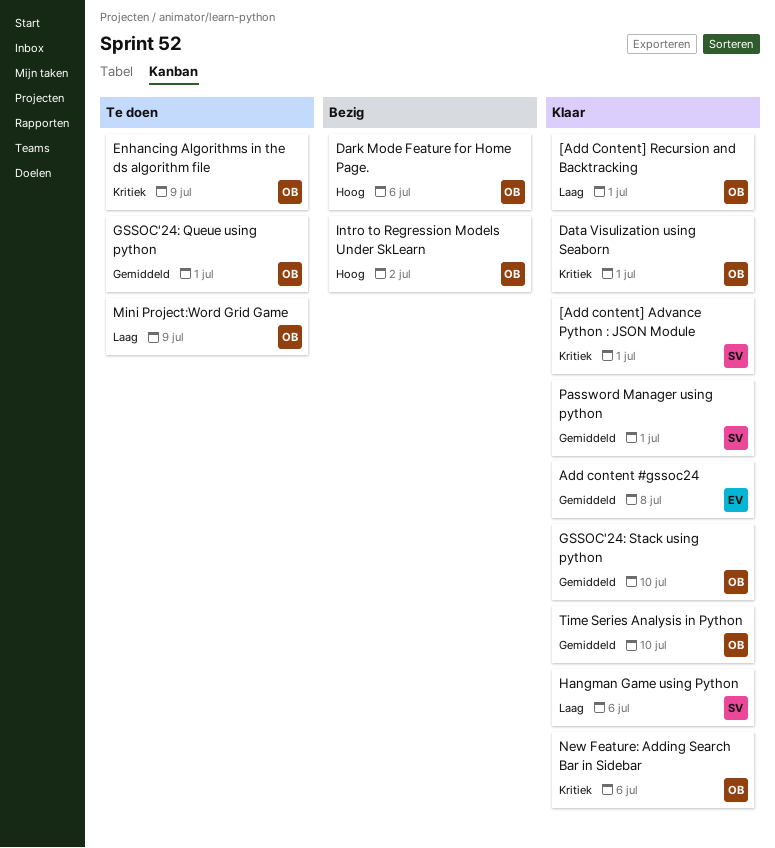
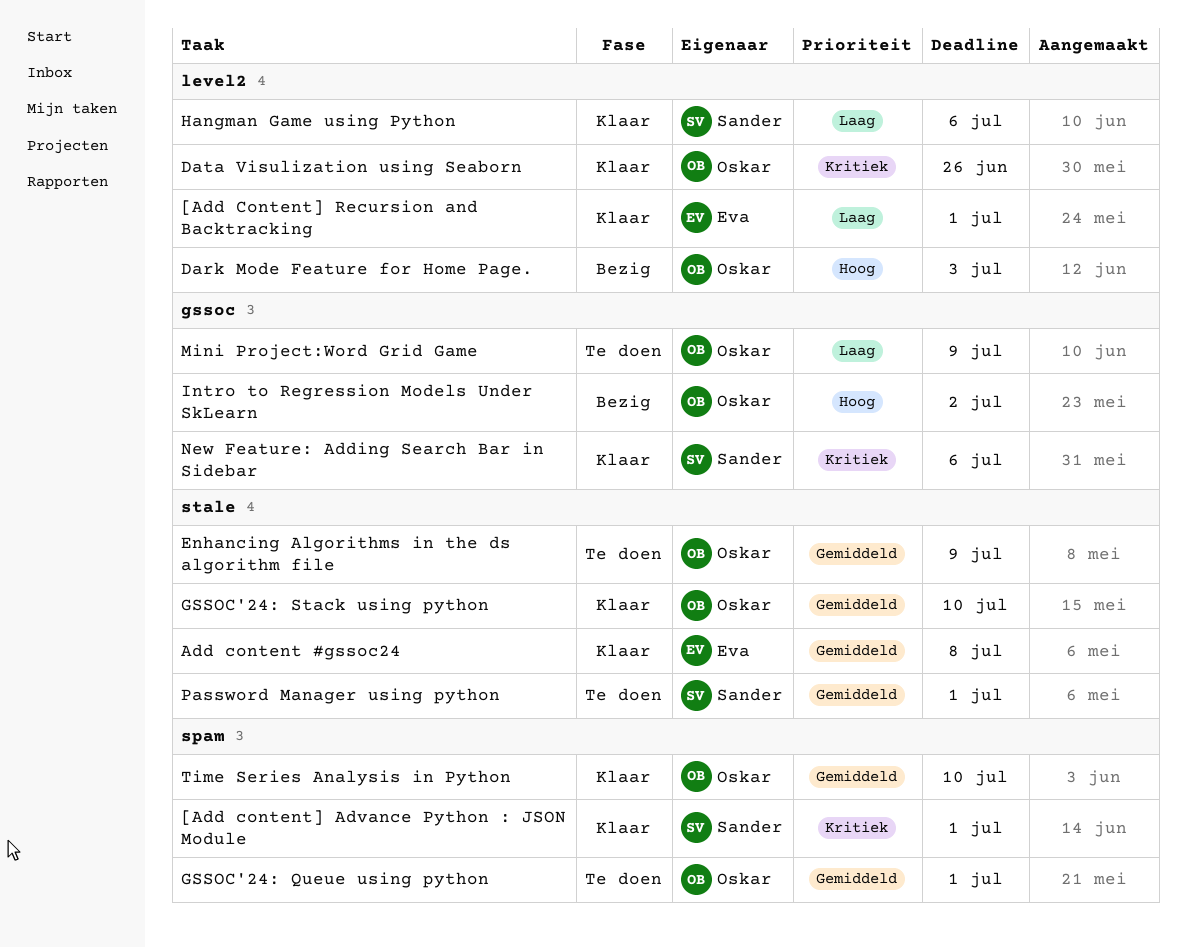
[Add Content] Recursion and Backtracking, owner: Oskar -> Eva
Dark Mode Feature for Home Page., due: Jul 6 -> Jul 3
Data Visulization using Seaborn, due: Jul 1 -> Jun 26
Enhancing Algorithms in the ds algorithm file, priority: Kritiek -> Gemiddeld
New Feature: Adding Search Bar in Sidebar, owner: Oskar -> Sander
Password Manager using python, status: Klaar -> Te doen

